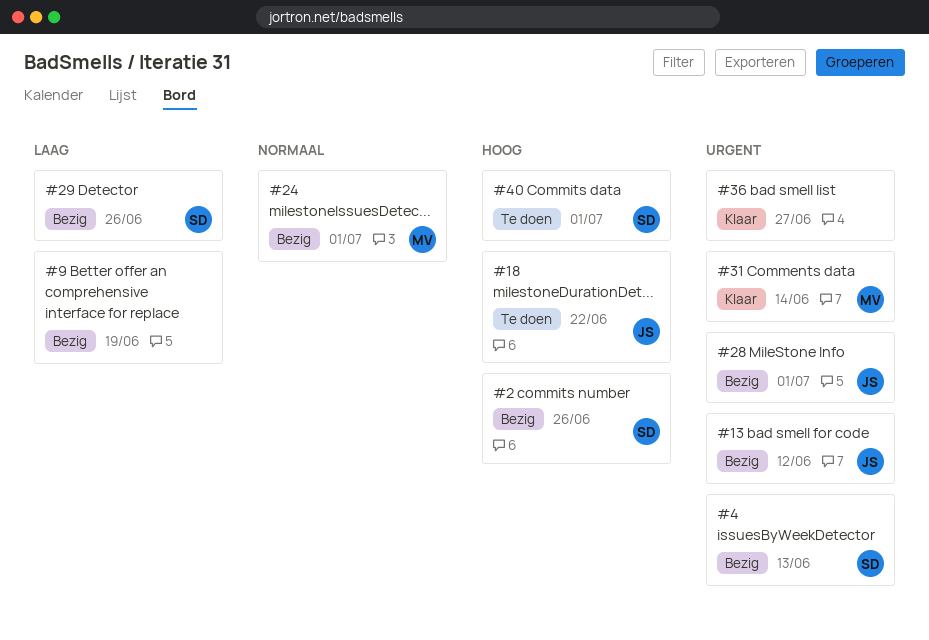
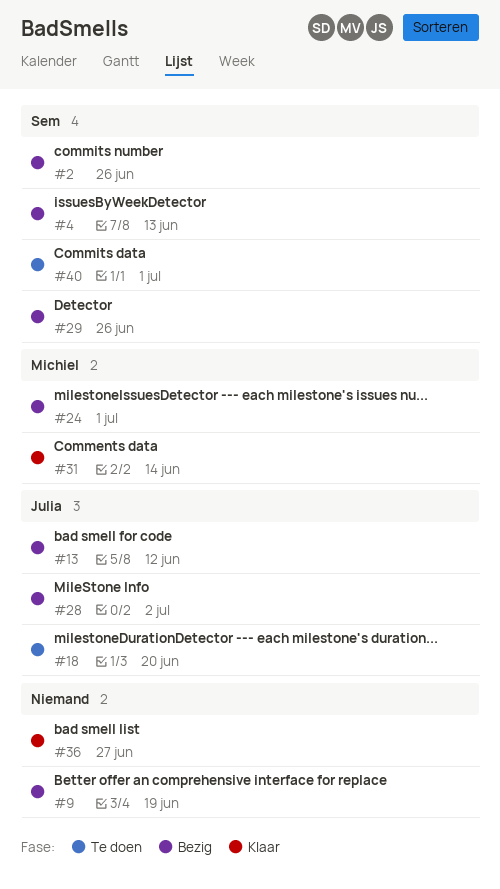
#18, due: Jun 22 -> Jun 20
#28, due: Jul 1 -> Jul 2

